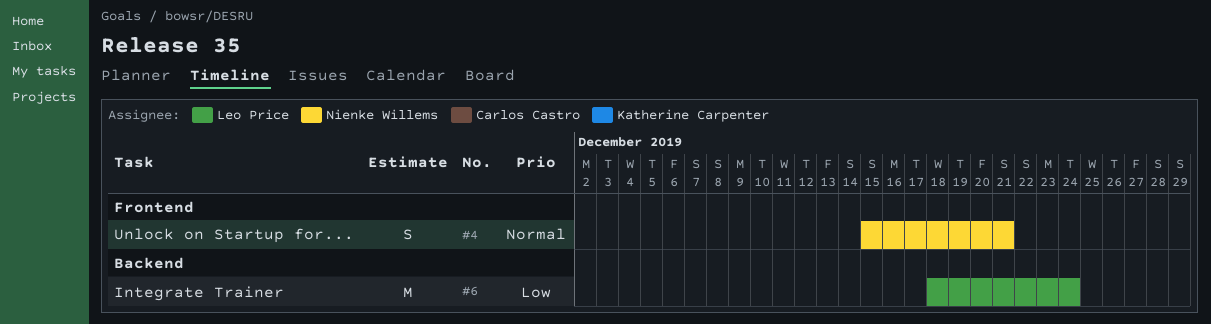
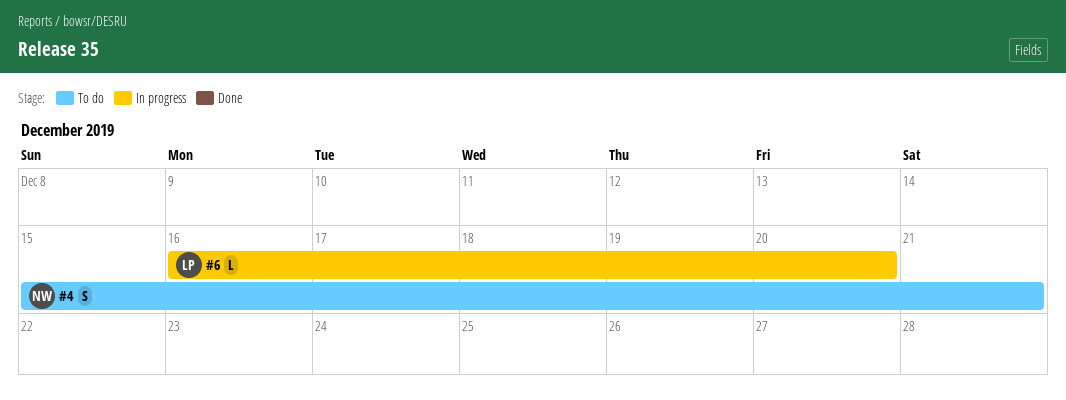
#6, estimate: M -> L
#6, start: Dec 18 -> Dec 16
#6, due: Dec 24 -> Dec 20

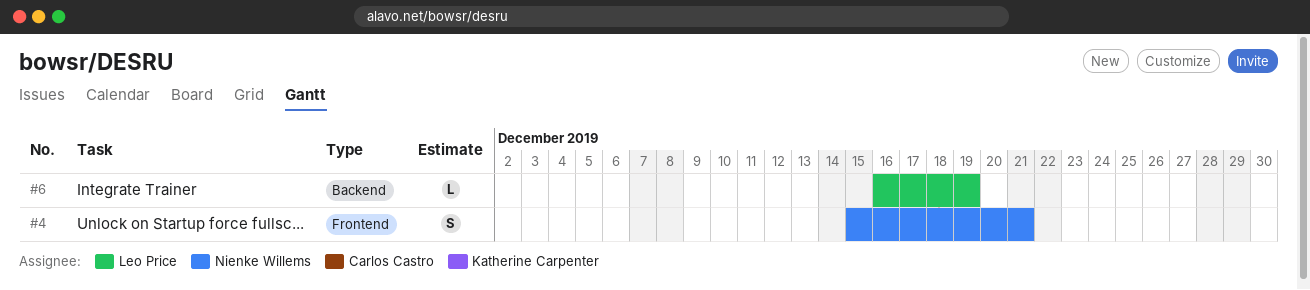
#6, due: Dec 20 -> Dec 19

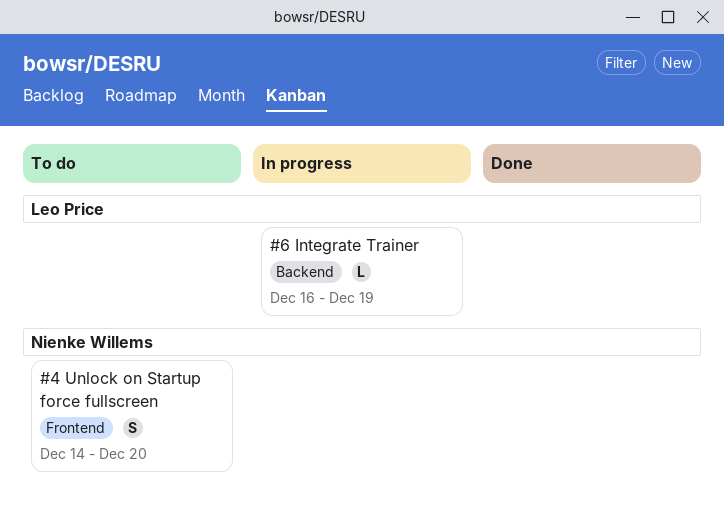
#4, start: Dec 15 -> Dec 14
#4, due: Dec 21 -> Dec 20

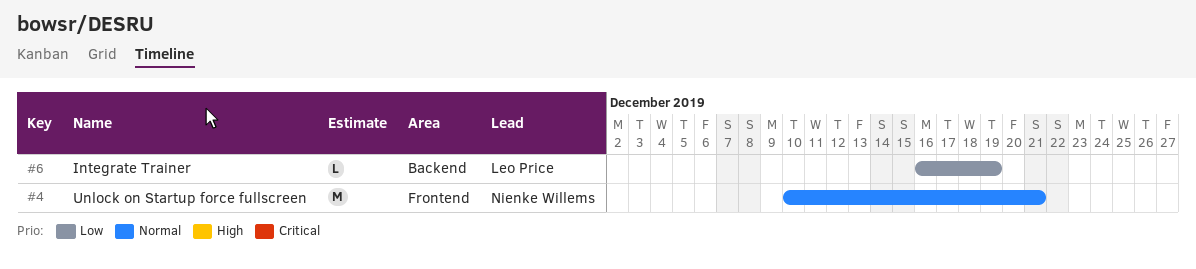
#4, estimate: S -> M
#4, start: Dec 14 -> Dec 10
#4, due: Dec 20 -> Dec 21

